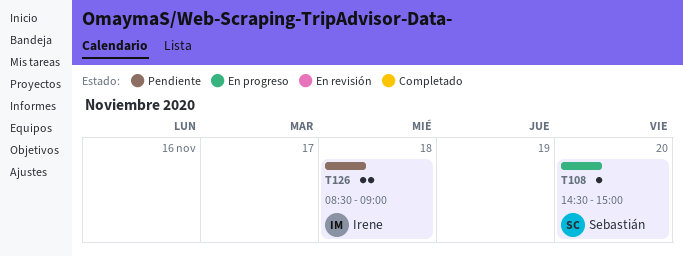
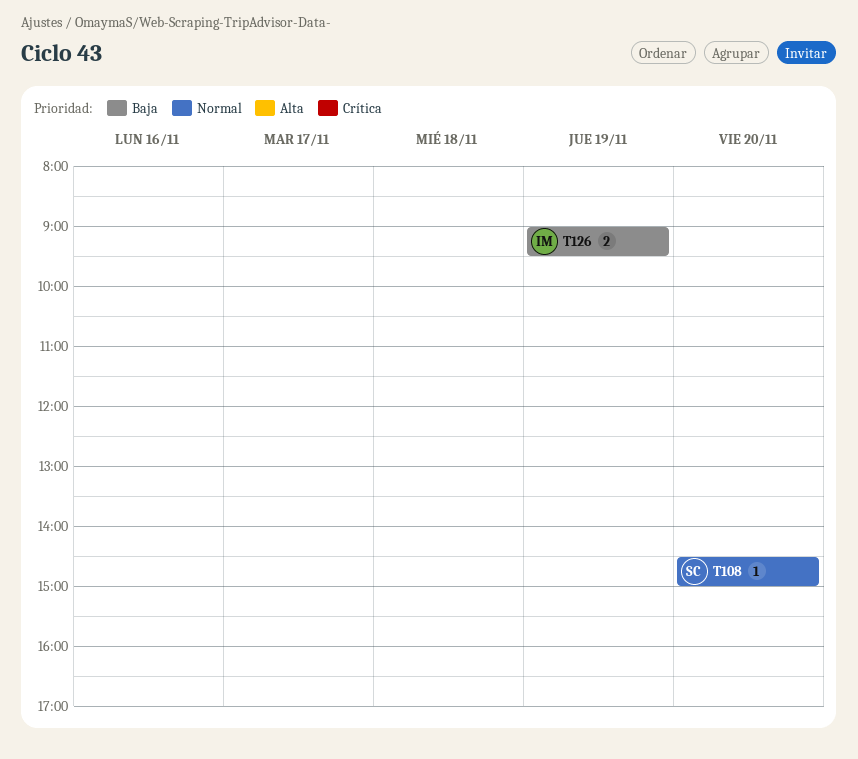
T126, day: Nov 18 -> Nov 19
T126, begins: 08:30 -> 09:00
T126, ends: 09:00 -> 09:30

